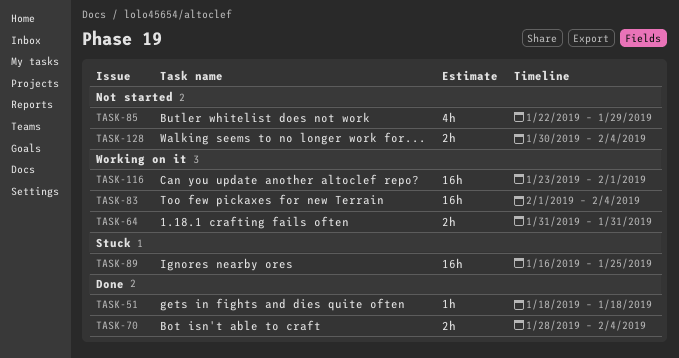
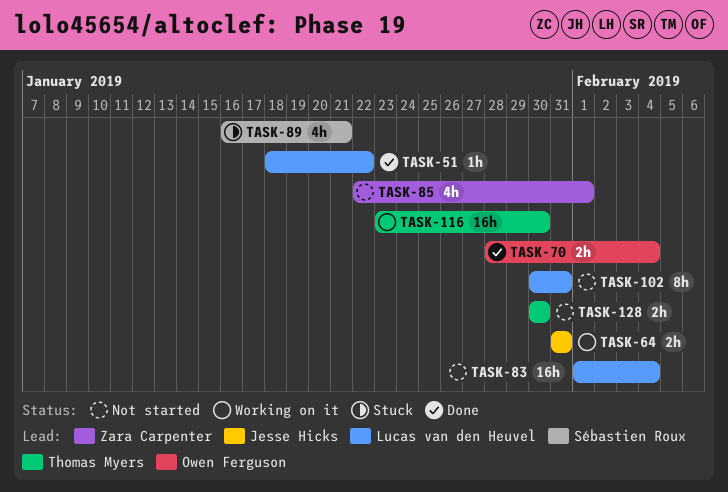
TASK-51, due: Jan 18 -> Jan 22
TASK-83, status: Working on it -> Not started
TASK-85, due: Jan 29 -> Feb 1
TASK-89, estimate: 16h -> 4h
TASK-89, due: Jan 25 -> Jan 21
TASK-102: none -> present
TASK-116, due: Feb 1 -> Jan 30
TASK-128, due: Feb 4 -> Jan 30

